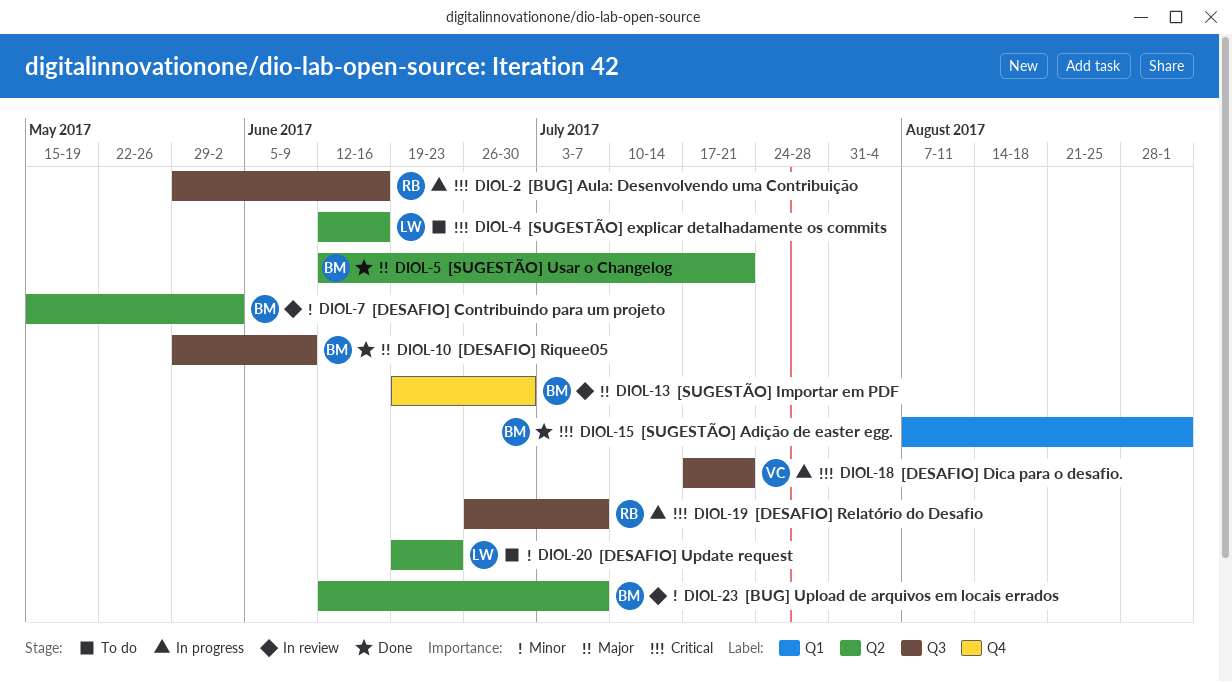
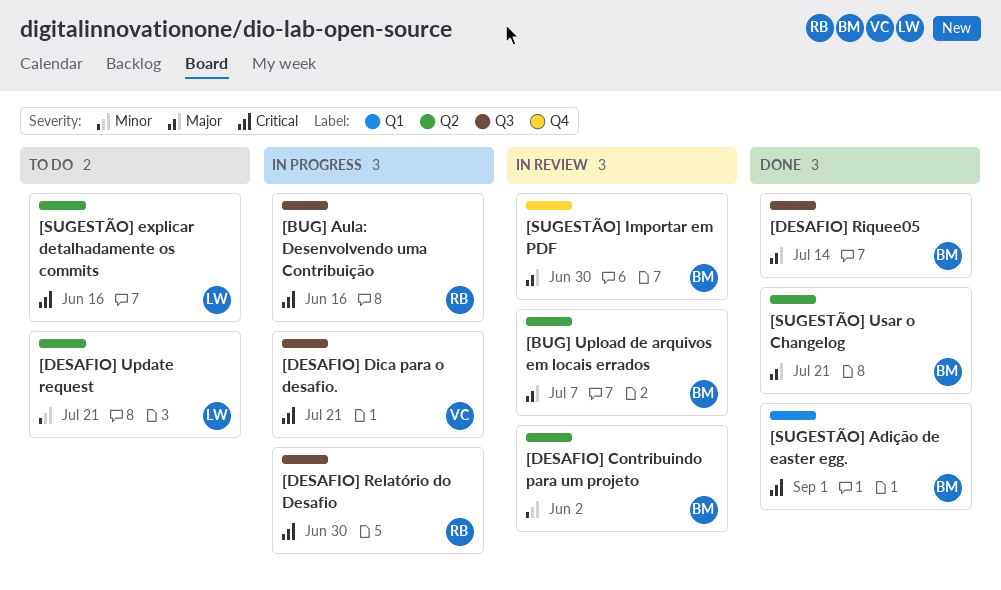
[BUG] Upload de arquivos em locais errados, priority: Minor -> Major
[DESAFIO] Relatório do Desafio, due: Jul 7 -> Jun 30
[DESAFIO] Riquee05, due: Jun 9 -> Jul 14
[DESAFIO] Update request, due: Jun 23 -> Jul 21

